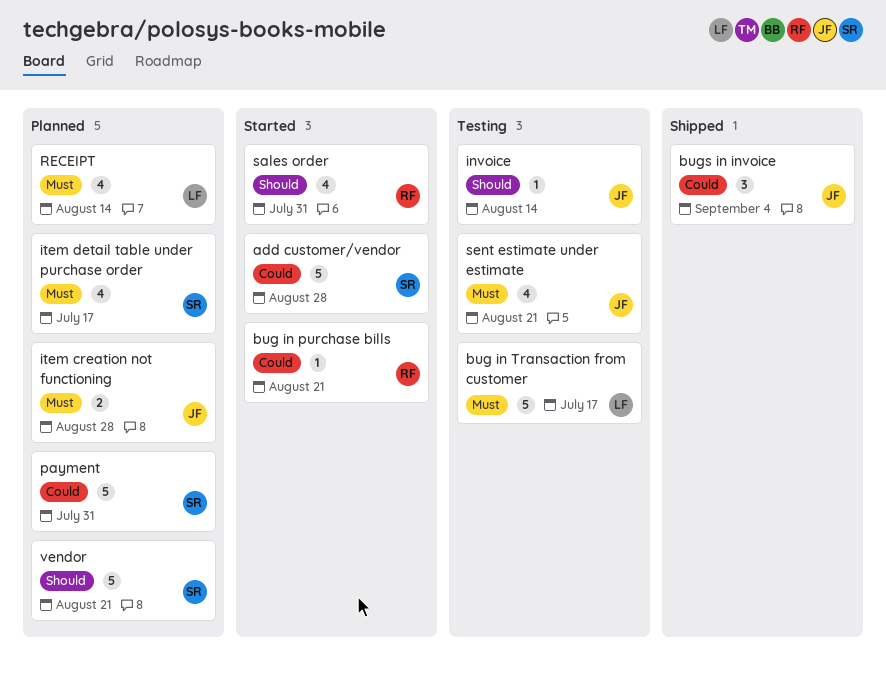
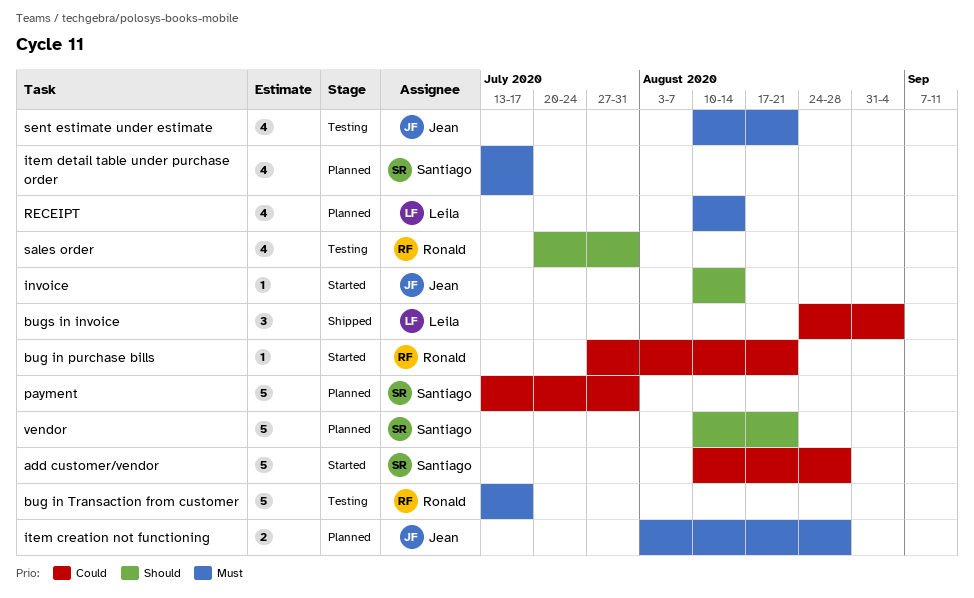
bug in Transaction from customer, owner: Leila -> Ronald
bugs in invoice, owner: Jean -> Leila
invoice, status: Testing -> Started
sales order, status: Started -> Testing

